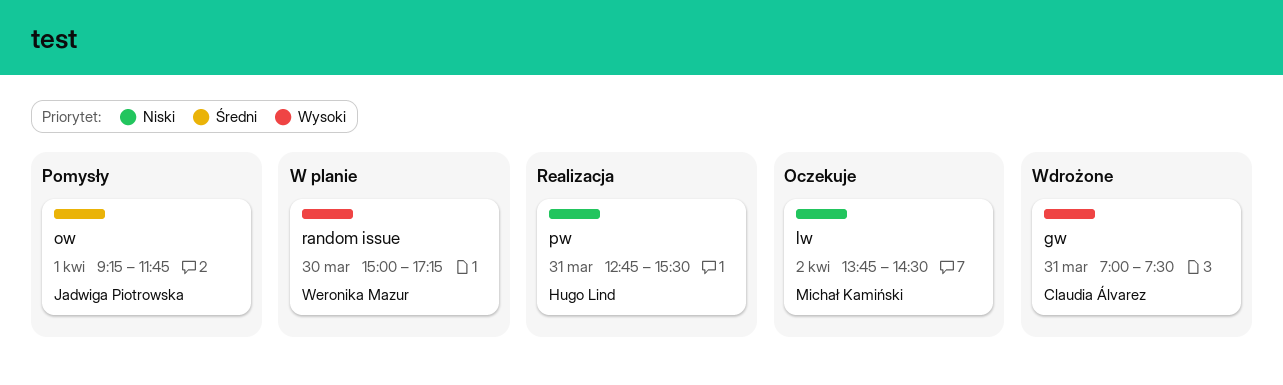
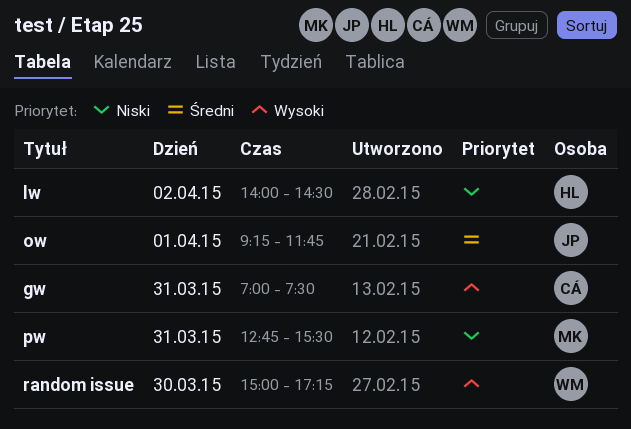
lw, owner: Michał Kamiński -> Hugo Lind
lw, begins: 13:45 -> 14:00
pw, owner: Hugo Lind -> Michał Kamiński

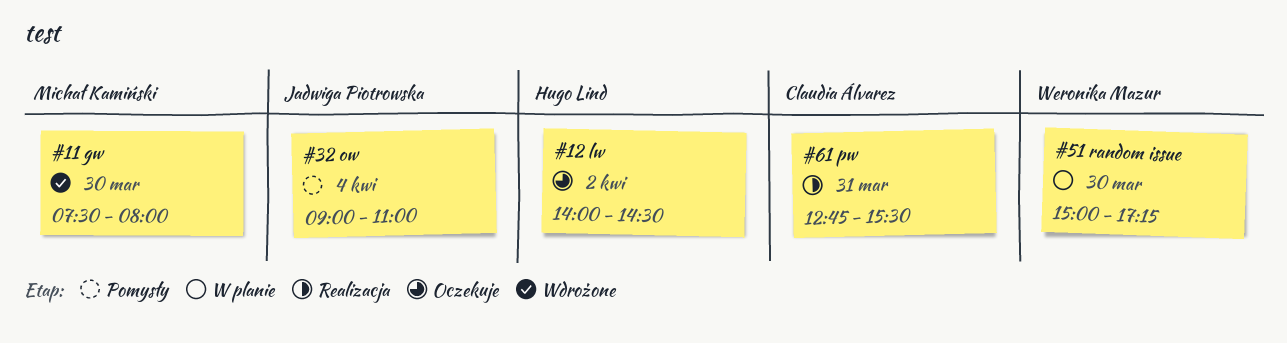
gw, owner: Claudia Álvarez -> Michał Kamiński
gw, day: Mar 31 -> Mar 30
gw, begins: 07:00 -> 07:30
gw, ends: 07:30 -> 08:00
ow, day: Apr 1 -> Apr 4
ow, begins: 09:15 -> 09:00
ow, ends: 11:45 -> 11:00
pw, owner: Michał Kamiński -> Claudia Álvarez

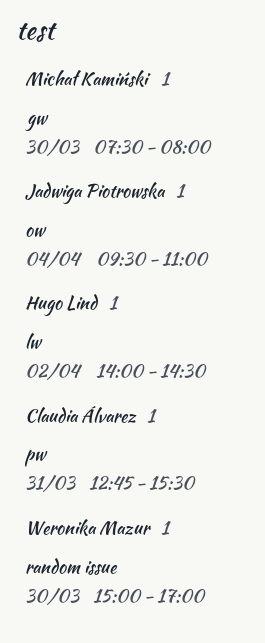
ow, begins: 09:00 -> 09:30
random issue, ends: 17:15 -> 17:00

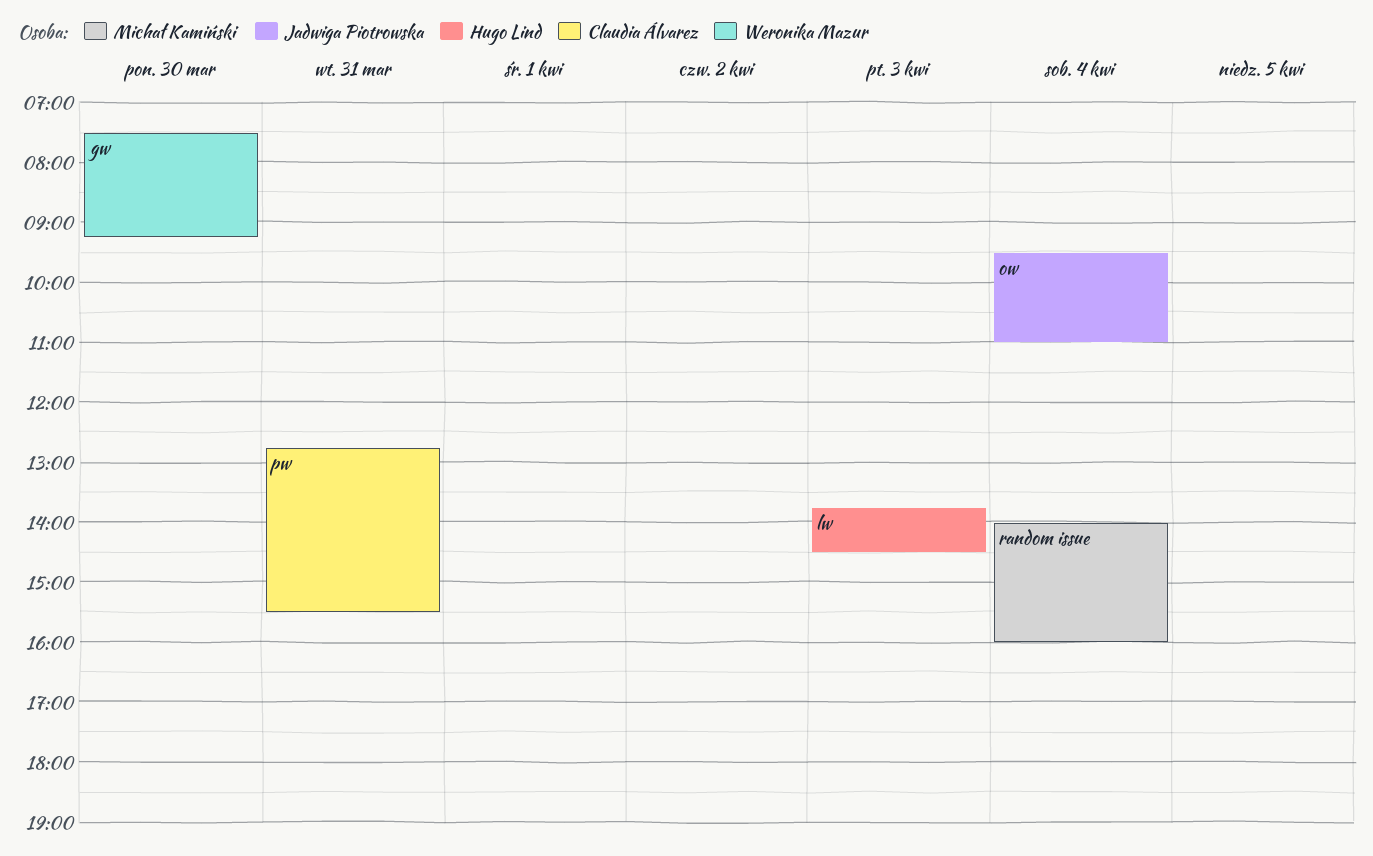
gw, owner: Michał Kamiński -> Weronika Mazur
gw, ends: 08:00 -> 09:15
lw, day: Apr 2 -> Apr 3
lw, begins: 14:00 -> 13:45
random issue, owner: Weronika Mazur -> Michał Kamiński
random issue, day: Mar 30 -> Apr 4
random issue, begins: 15:00 -> 14:00
random issue, ends: 17:00 -> 16:00

